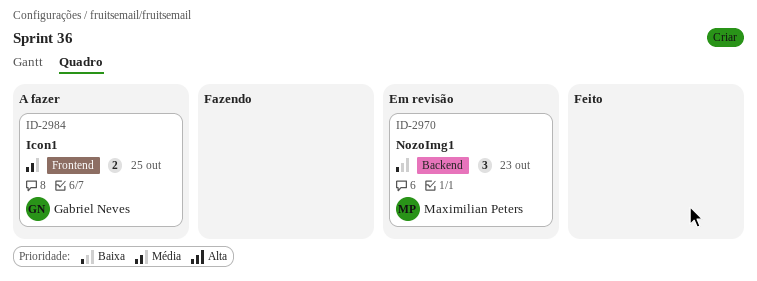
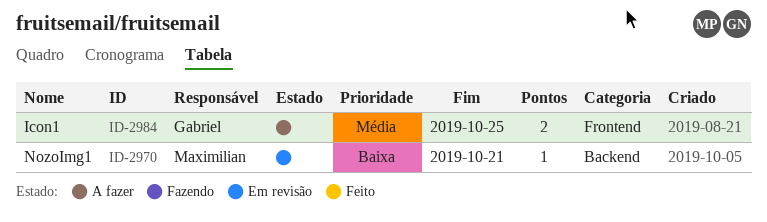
ID-2970, estimate: 3 -> 1
ID-2970, due: Oct 23 -> Oct 21

